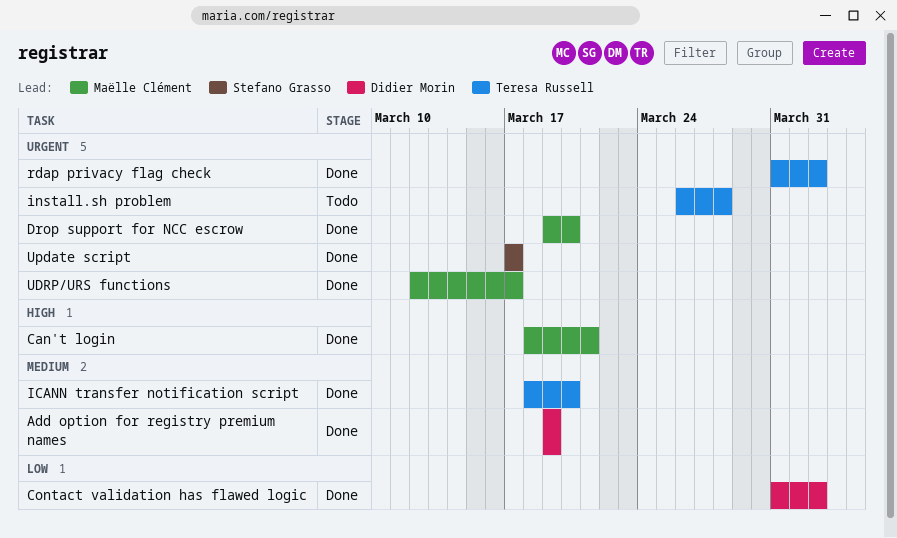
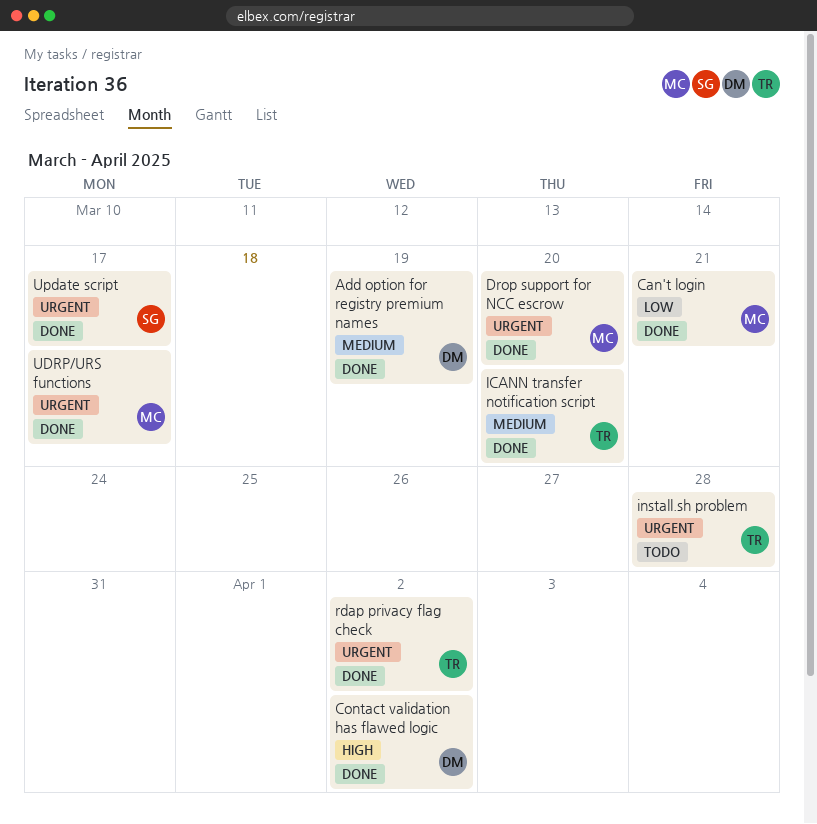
Can't login, priority: High -> Low
Contact validation has flawed logic, priority: Low -> High

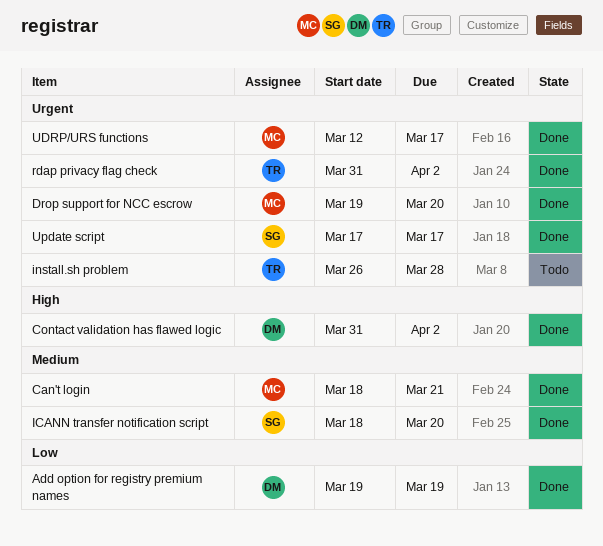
Add option for registry premium names, priority: Medium -> Low
Can't login, priority: Low -> Medium
ICANN transfer notification script, owner: TR -> SG

